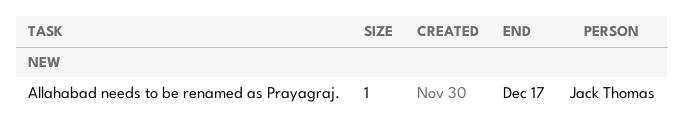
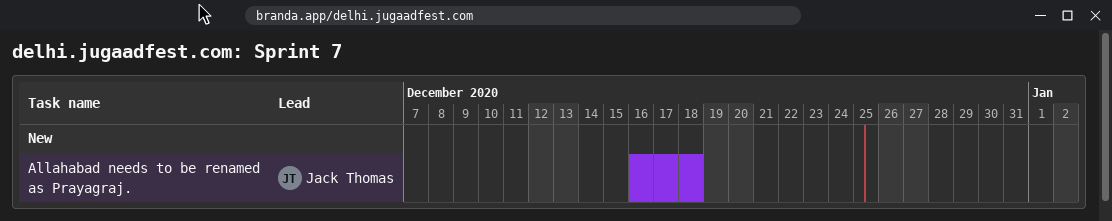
Allahabad needs to be renamed as Prayagraj., due: Dec 17 -> Dec 18

